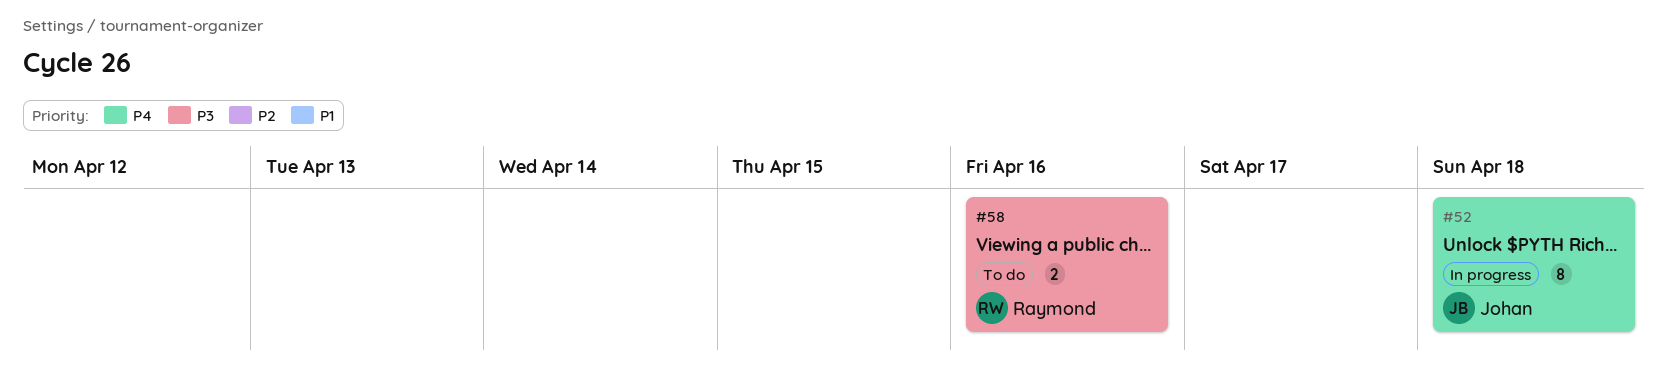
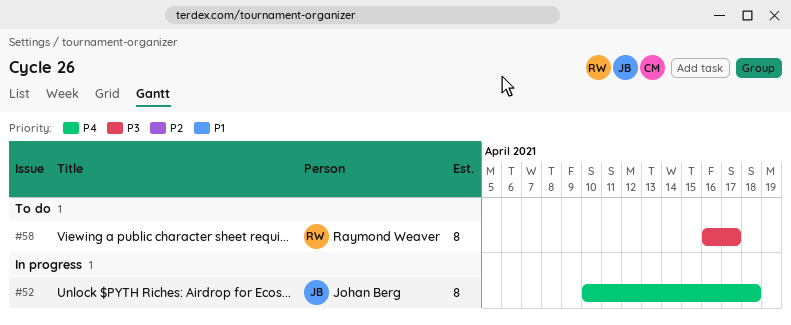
#58, estimate: 2 -> 8
#58, due: Apr 16 -> Apr 17

